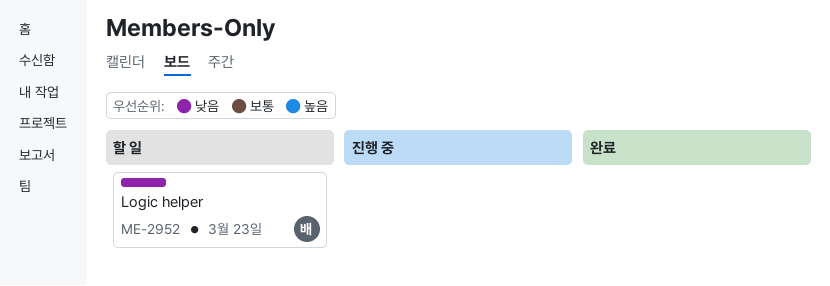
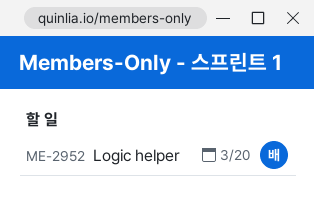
ME-2952, due: Mar 23 -> Mar 20

